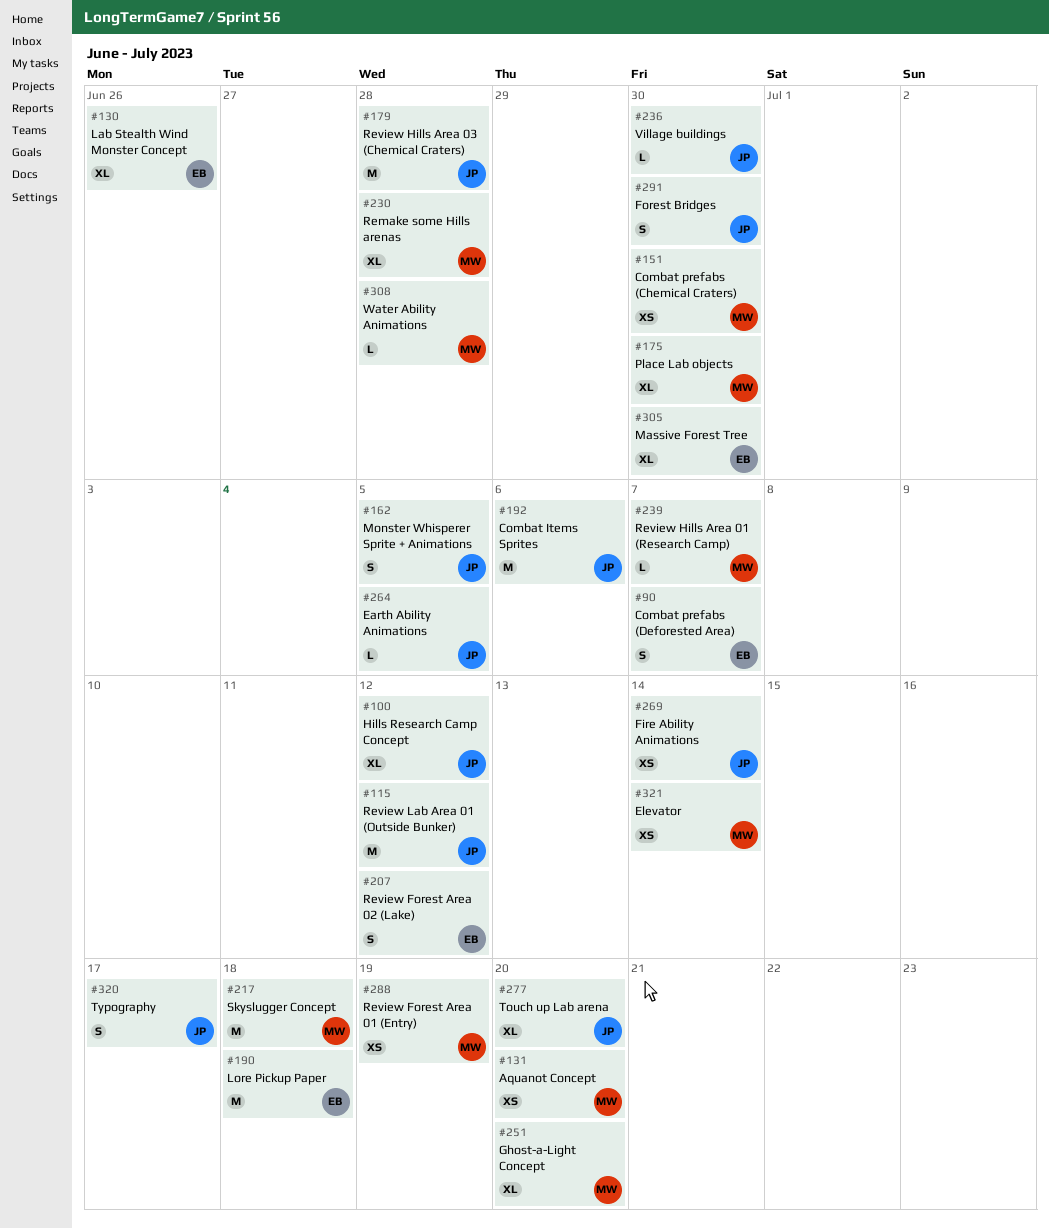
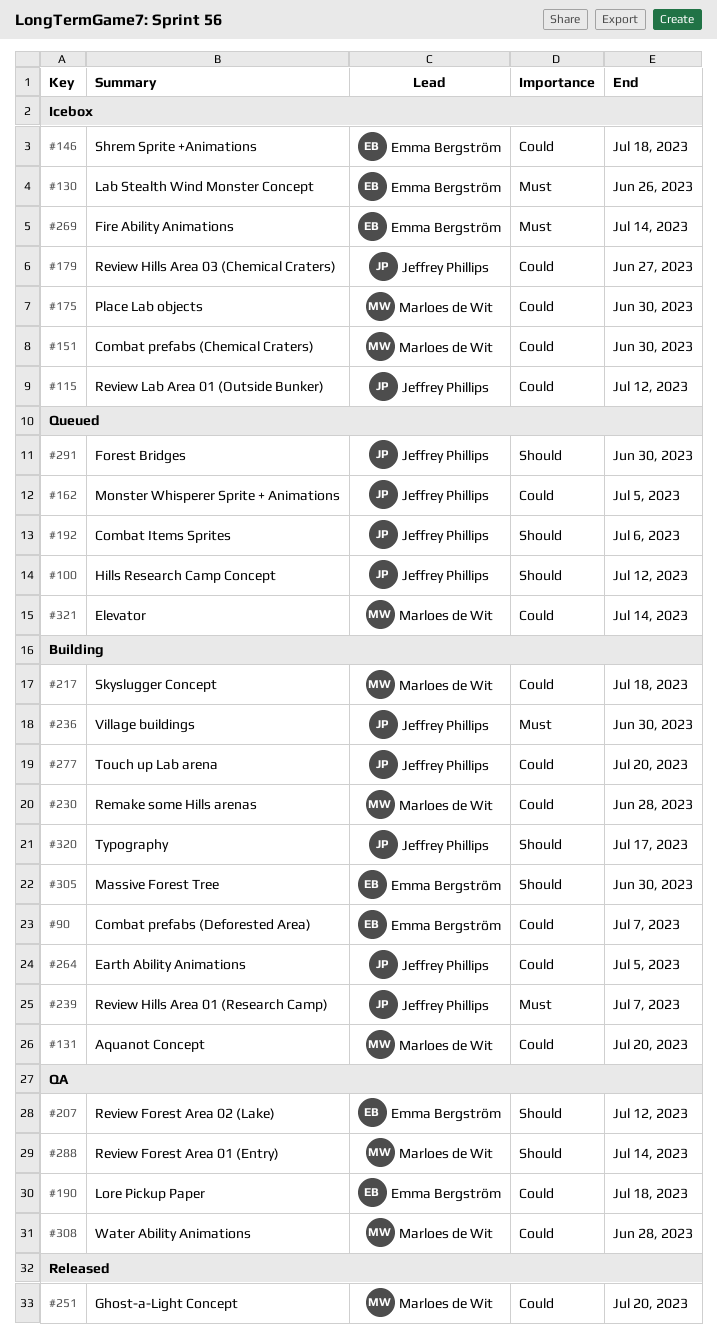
#146: none -> present
#179, due: Jun 28 -> Jun 27
#239, owner: Marloes de Wit -> Jeffrey Phillips
#269, owner: Jeffrey Phillips -> Emma Bergström
#288, due: Jul 19 -> Jul 14

